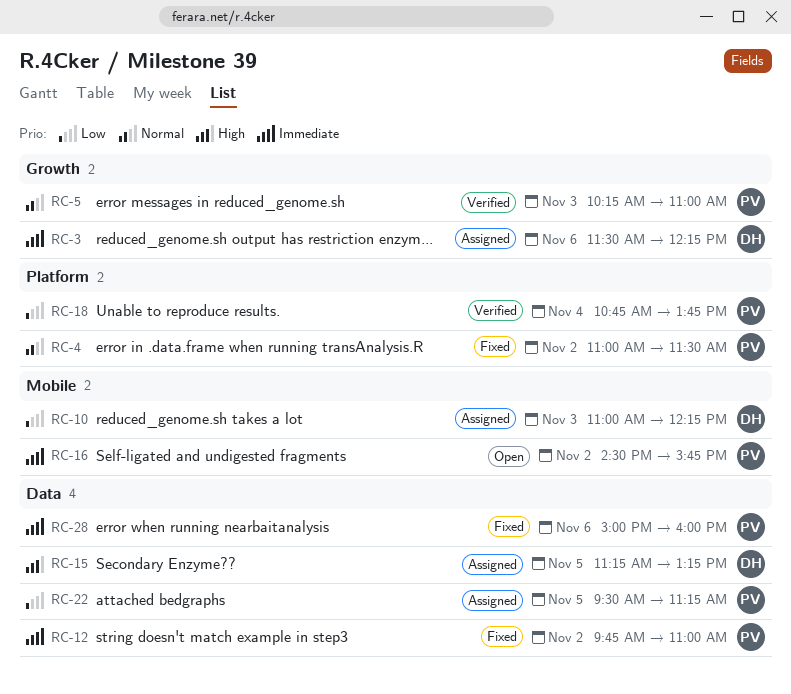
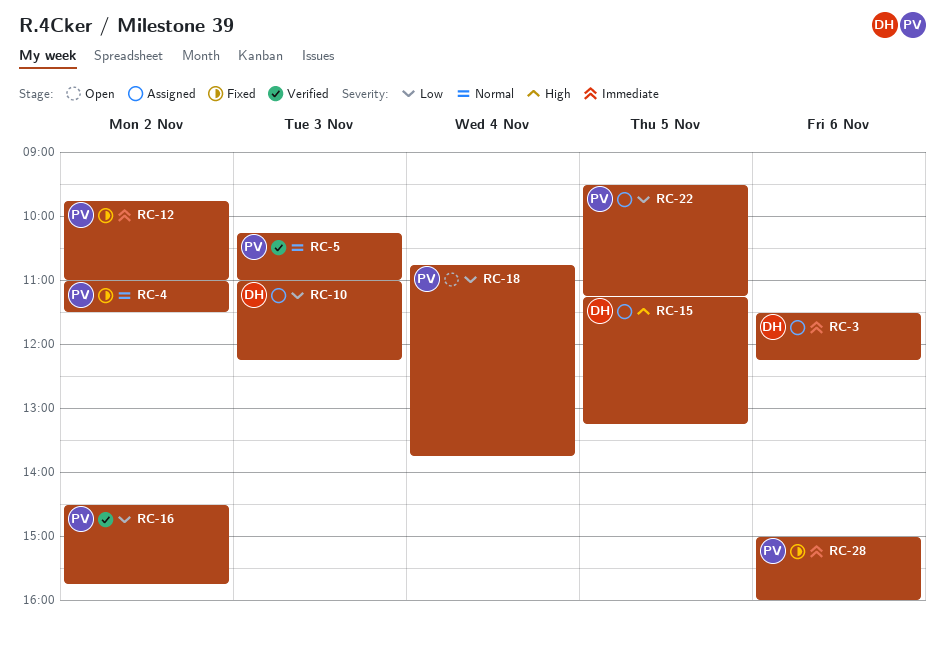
RC-16, status: Open -> Verified
RC-16, priority: Immediate -> Low
RC-18, status: Verified -> Open

